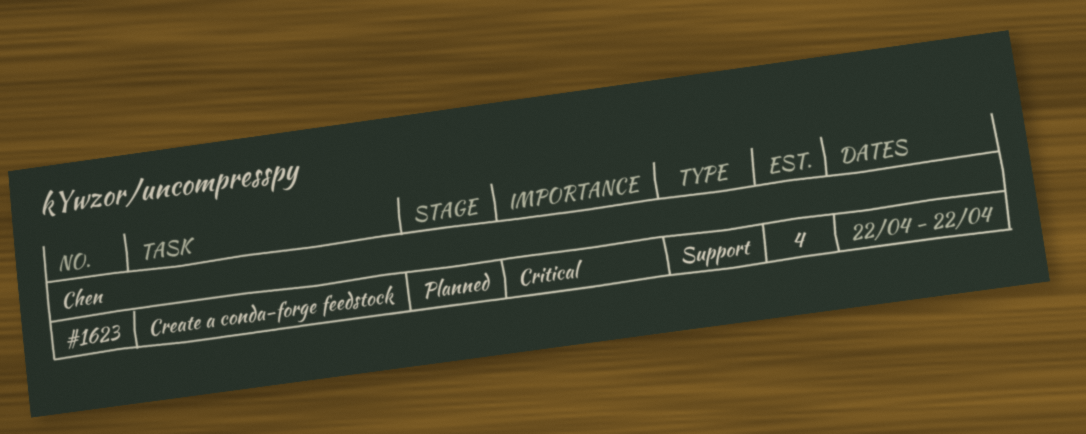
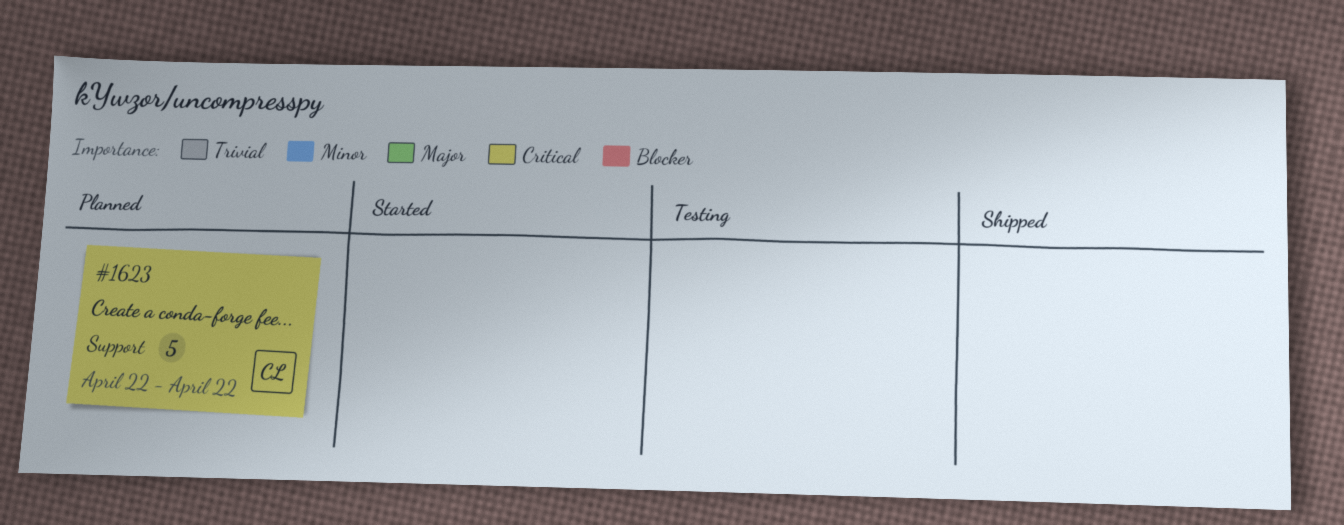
#1623, estimate: 4 -> 5

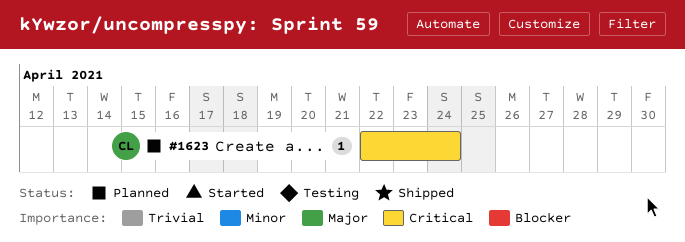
#1623, estimate: 5 -> 1
#1623, due: Apr 22 -> Apr 24

